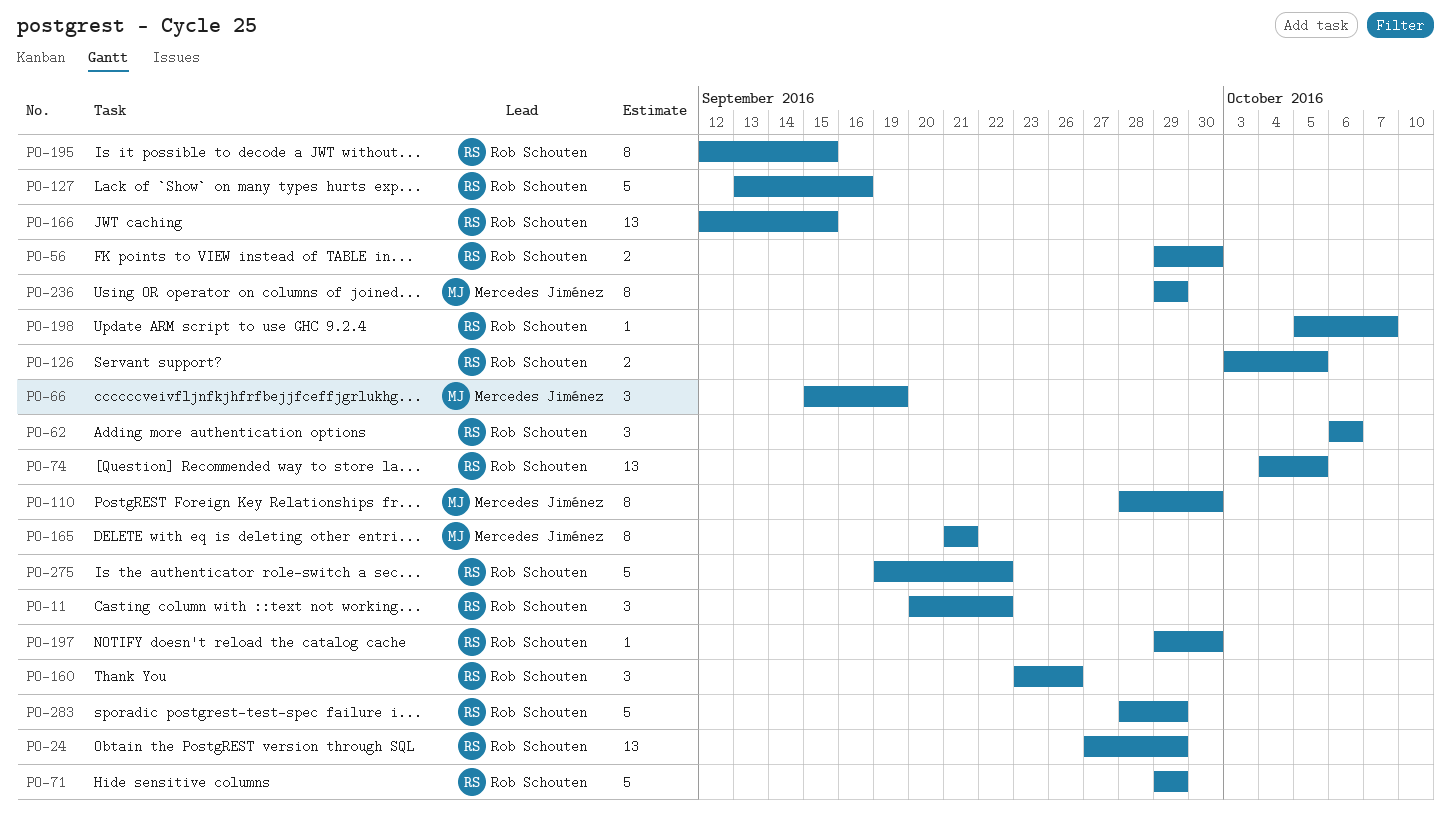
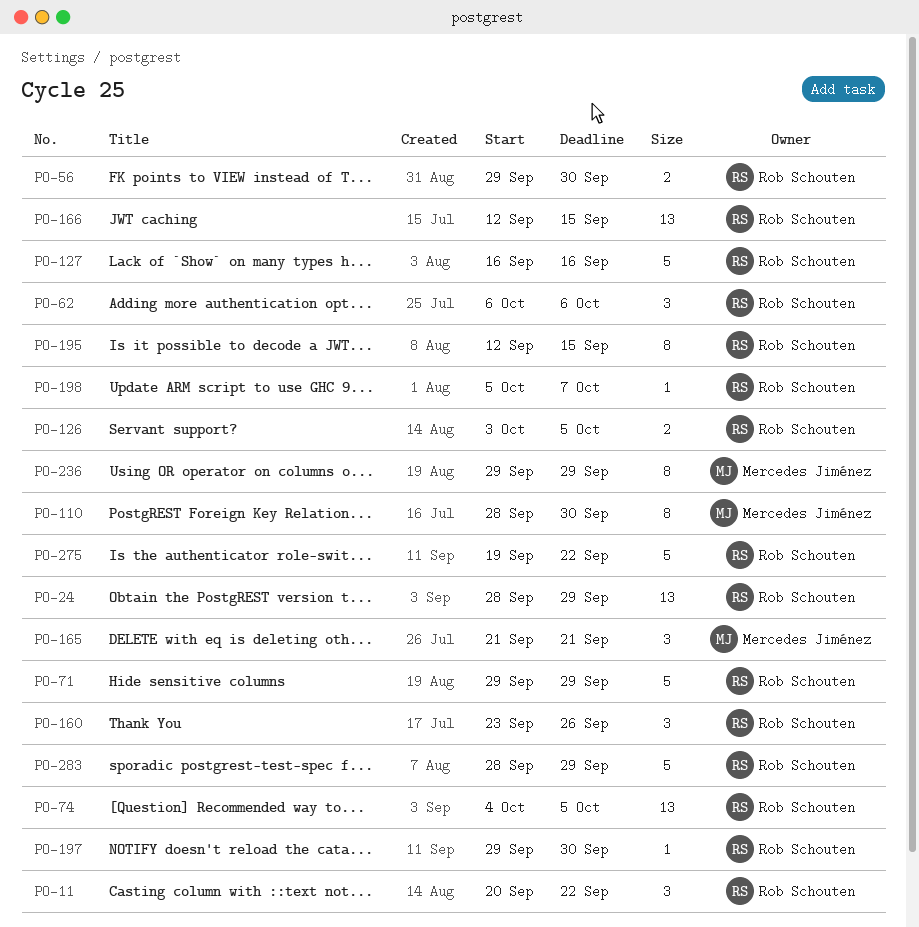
PO-24, start: Sep 27 -> Sep 28
PO-66: present -> none
PO-127, start: Sep 13 -> Sep 16
PO-165, estimate: 8 -> 3

